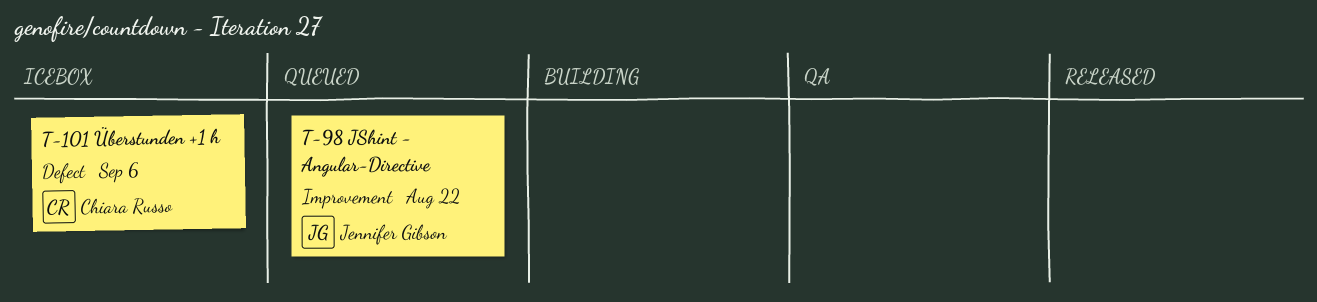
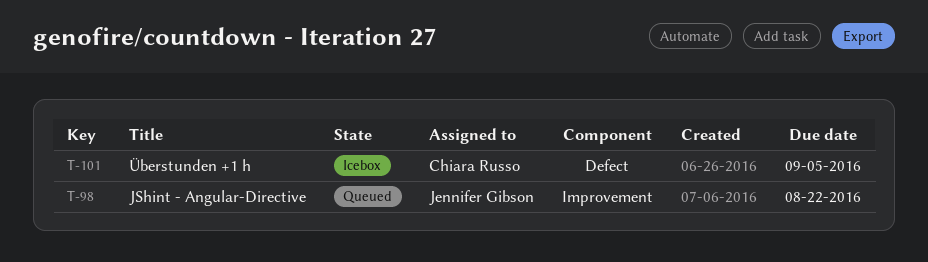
T-101, due: Sep 6 -> Sep 5

